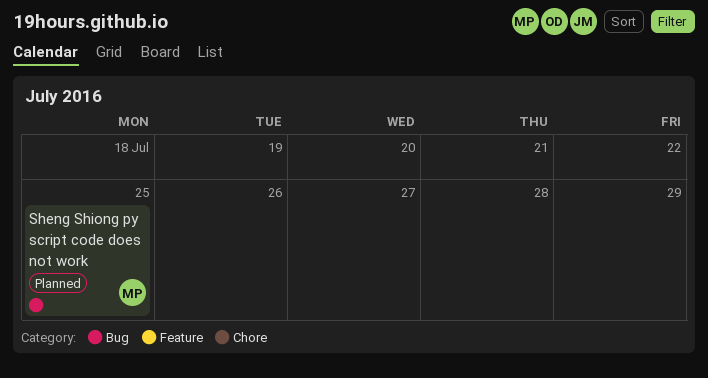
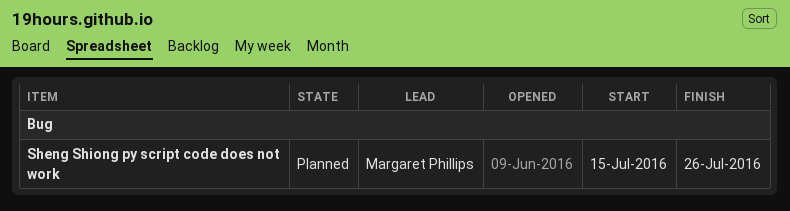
Sheng Shiong py script code does not work, due: Jul 25 -> Jul 26

